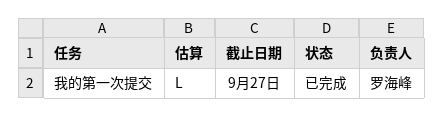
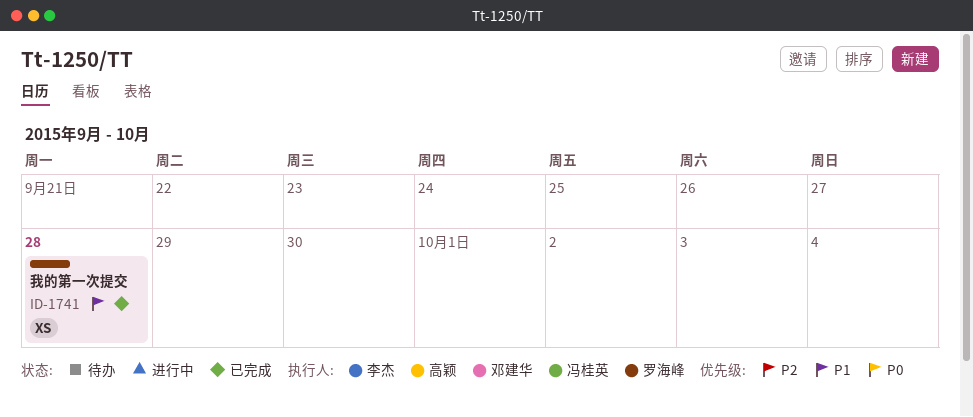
我的第一次提交, estimate: L -> XS
我的第一次提交, due: Sep 27 -> Sep 28

